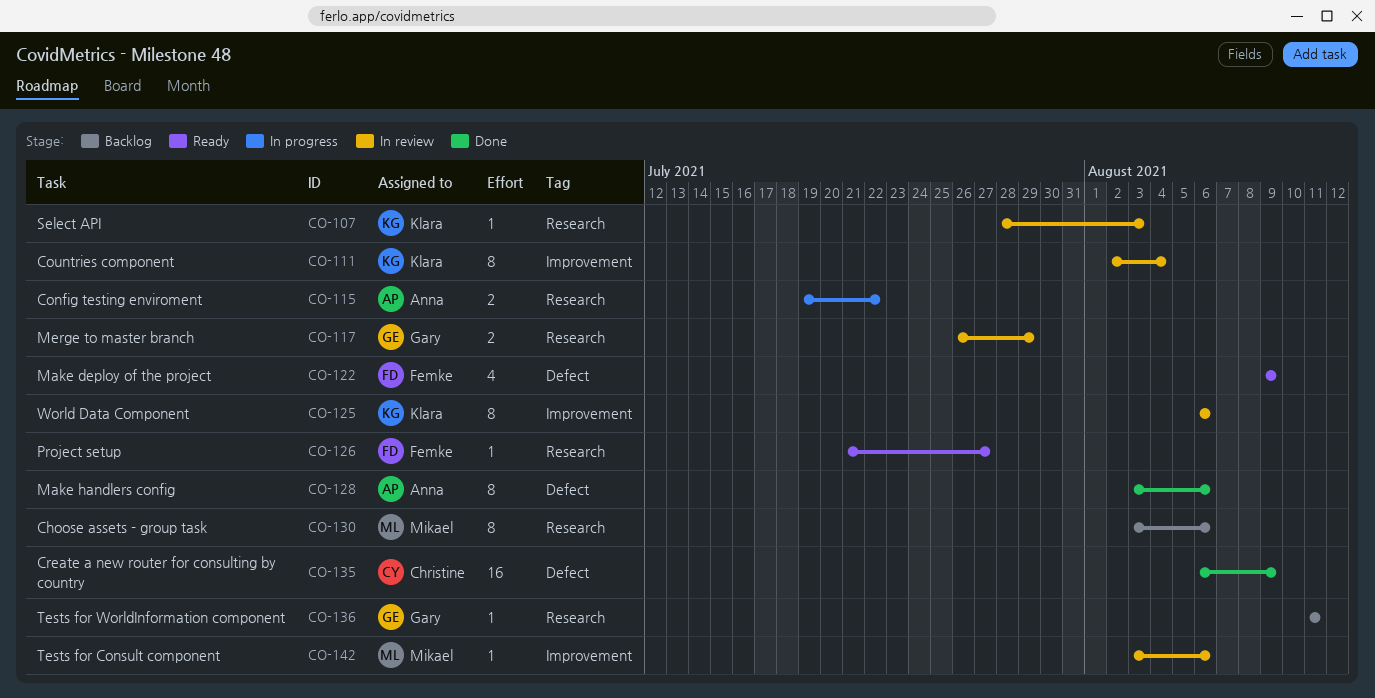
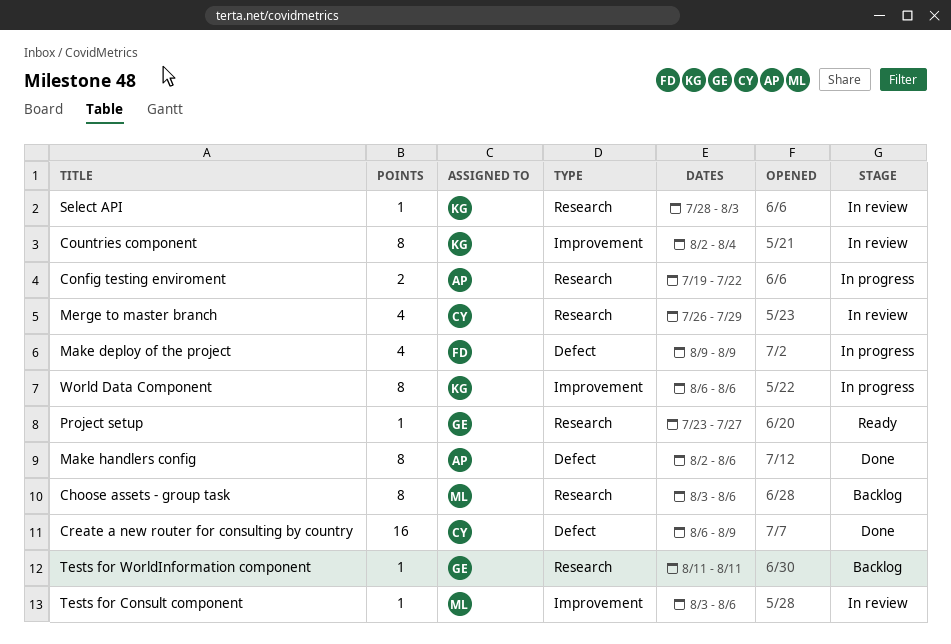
Make deploy of the project, status: Ready -> In progress
Make handlers config, start: Aug 3 -> Aug 2
Merge to master branch, owner: Gary -> Christine
Merge to master branch, estimate: 2 -> 4
Project setup, owner: Femke -> Gary
Project setup, start: Jul 21 -> Jul 23
World Data Component, status: In review -> In progress

